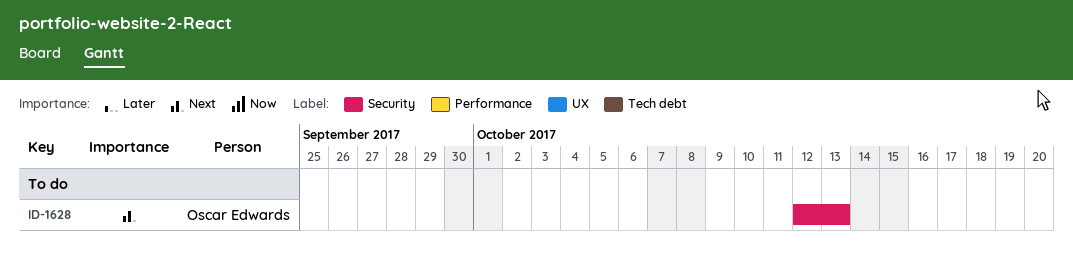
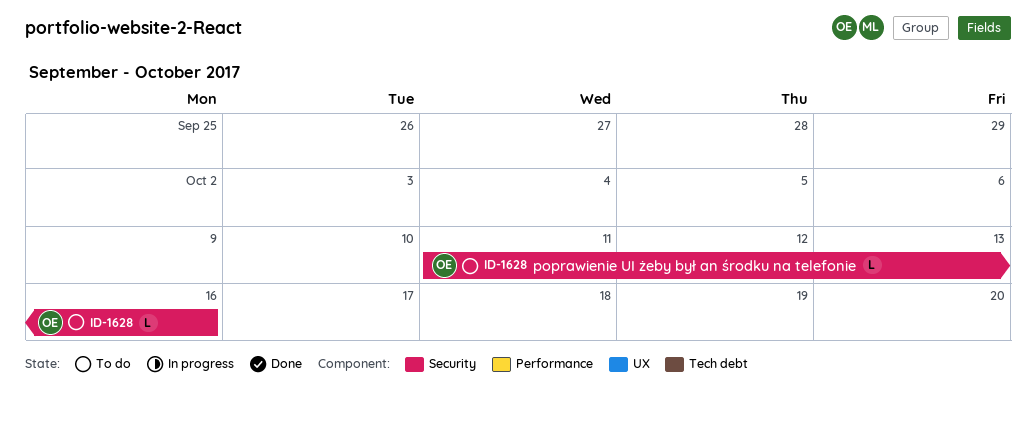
ID-1628, start: Oct 12 -> Oct 11
ID-1628, due: Oct 13 -> Oct 16

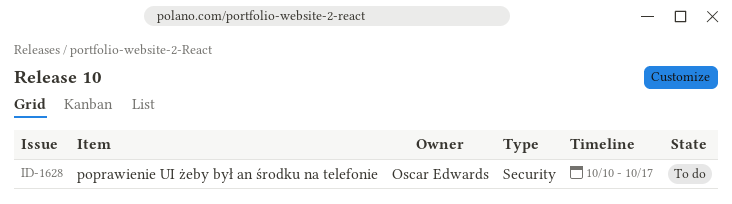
ID-1628, start: Oct 11 -> Oct 10
ID-1628, due: Oct 16 -> Oct 17

